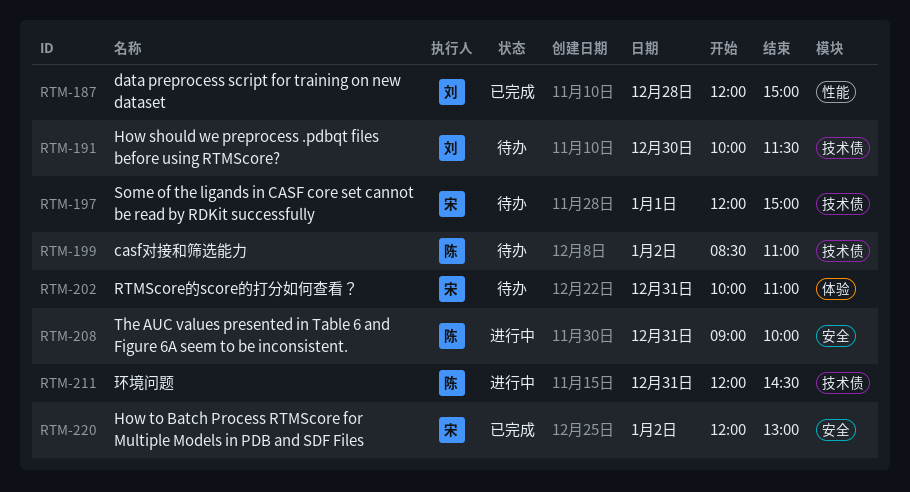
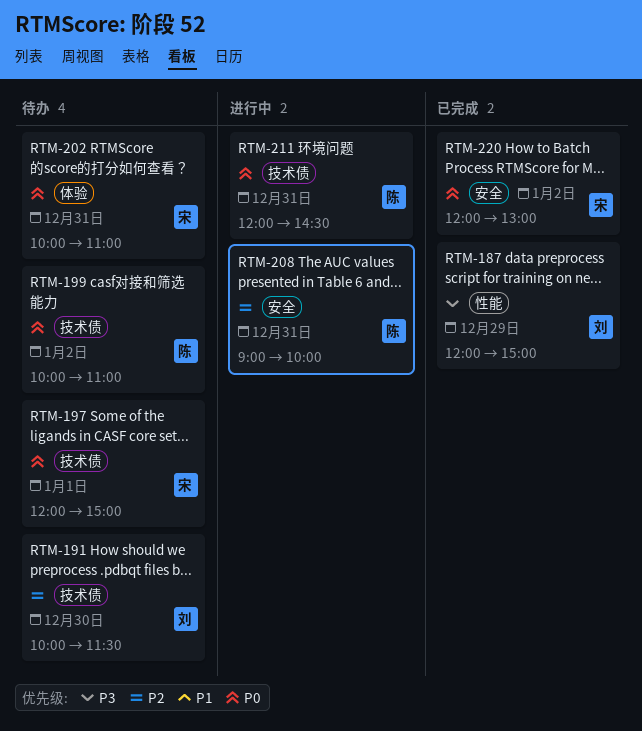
RTM-187, day: Dec 28 -> Dec 29
RTM-199, begins: 08:30 -> 10:00

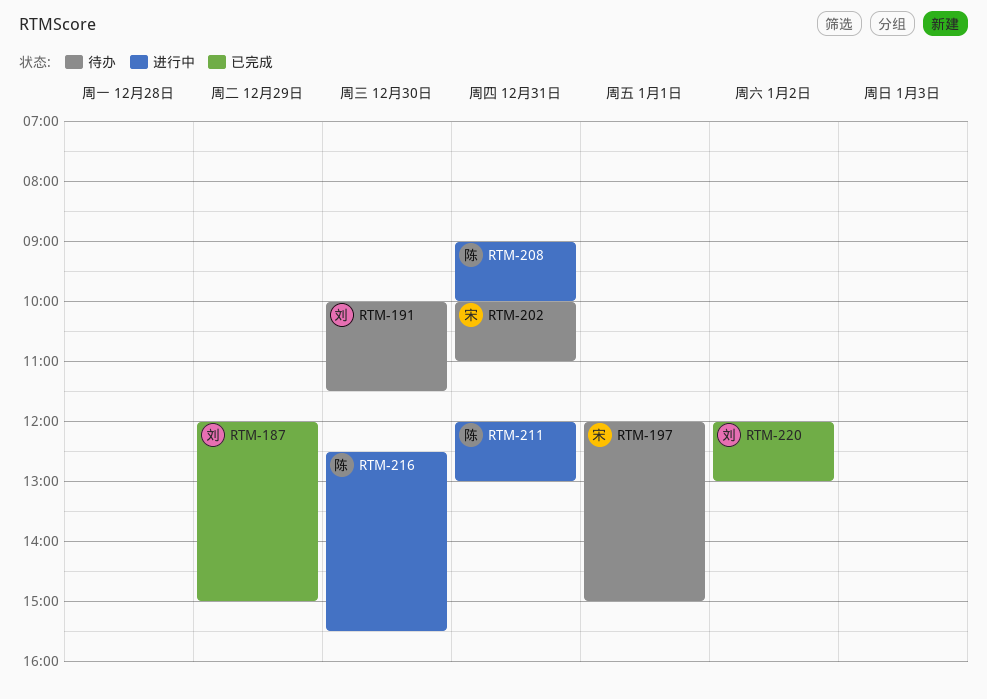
RTM-199: present -> none
RTM-211, ends: 14:30 -> 13:00
RTM-216: none -> present
RTM-220, owner: 宋 -> 刘

